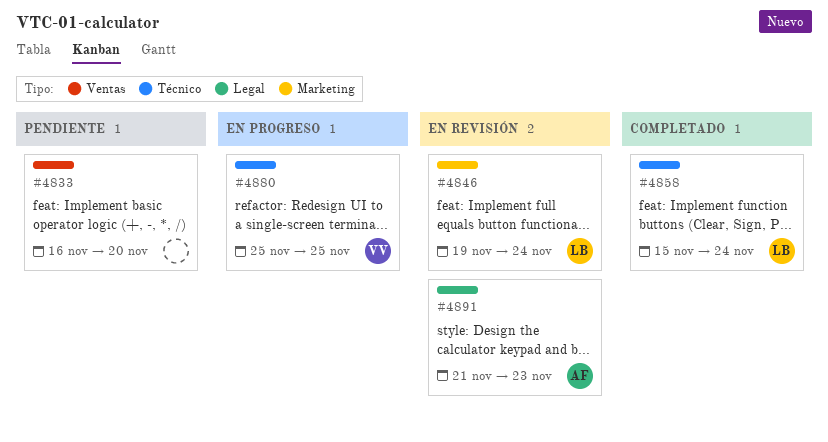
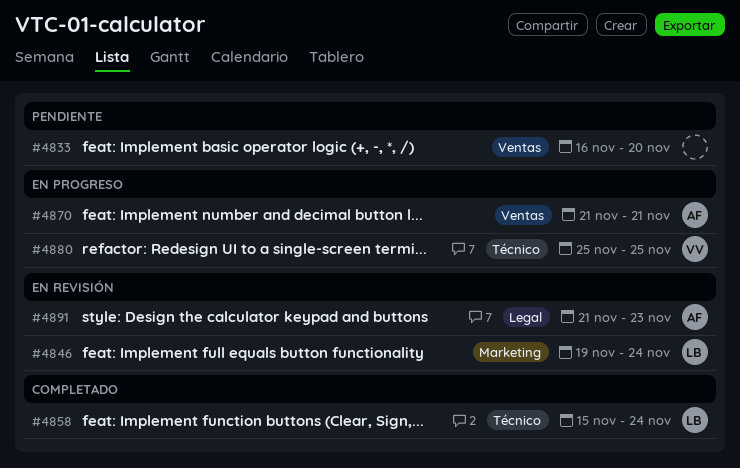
#4870: none -> present

